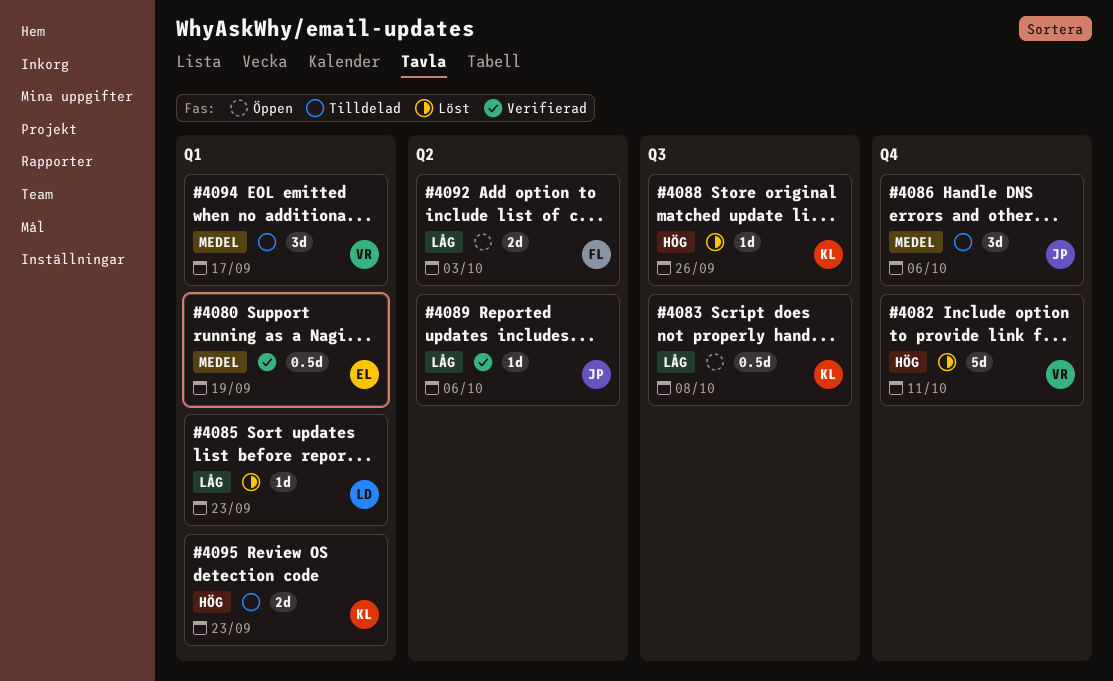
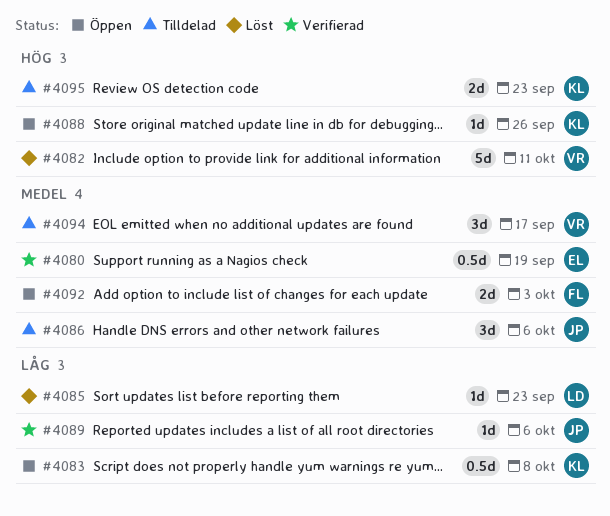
#4088, status: Löst -> Öppen
#4092, priority: Låg -> Medel

